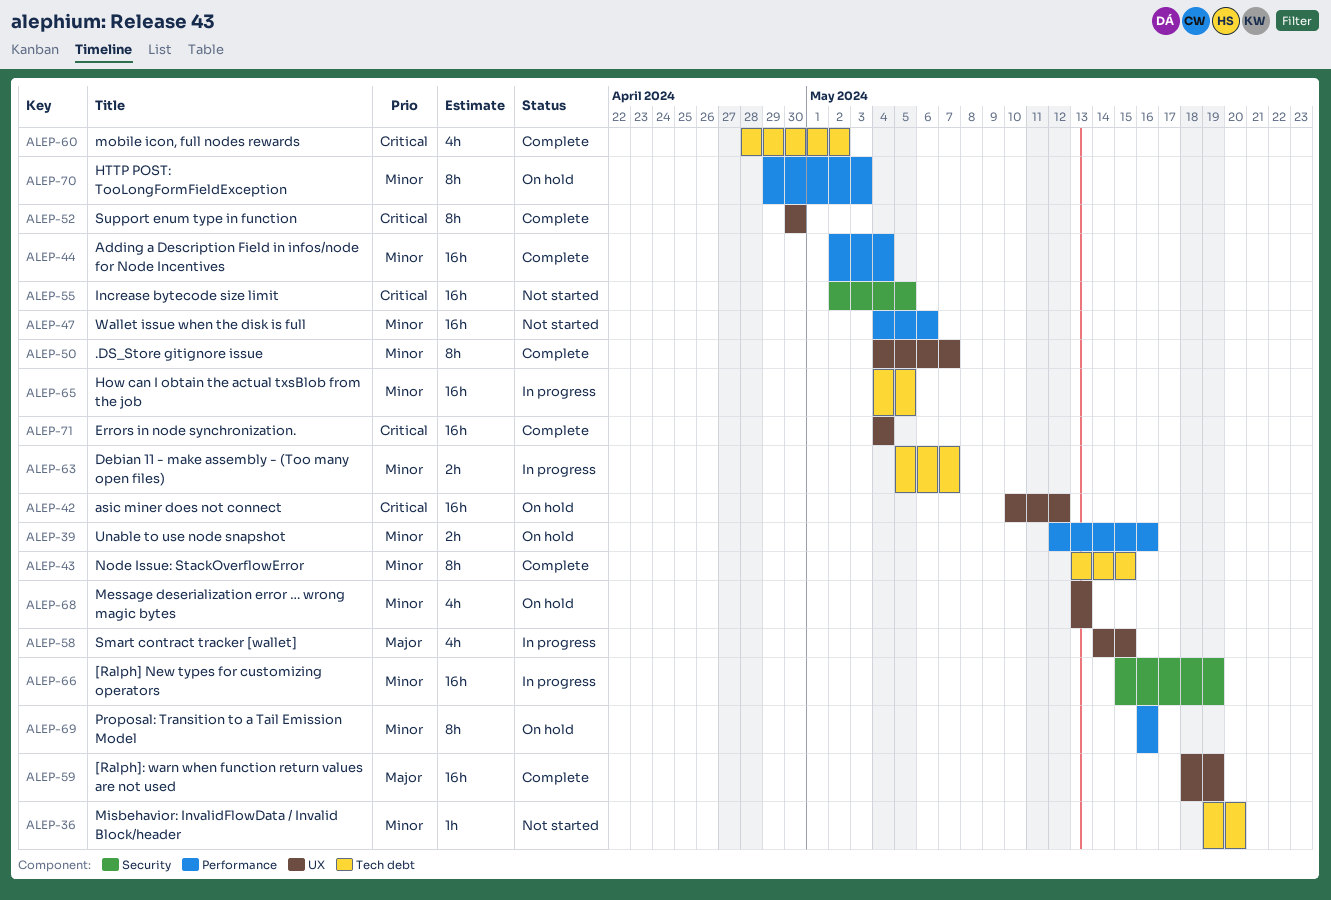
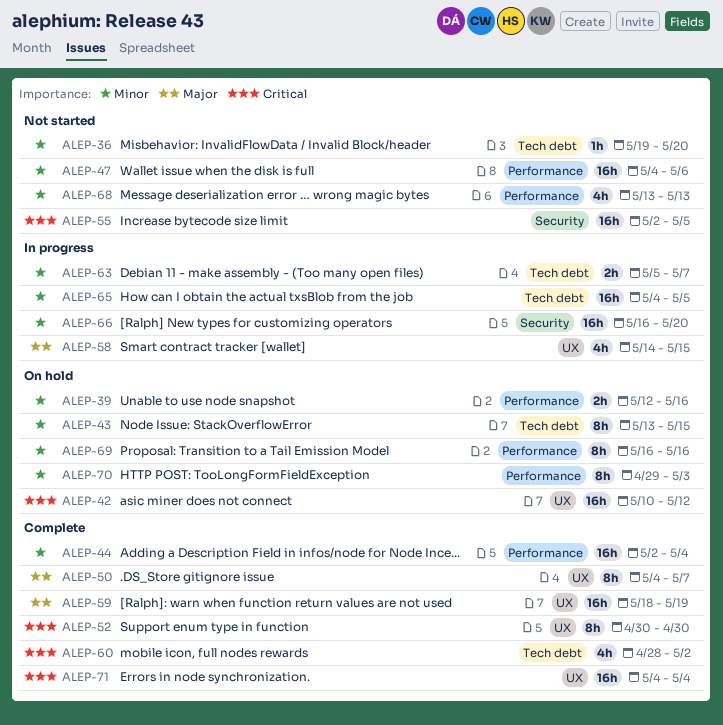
ALEP-43, status: Complete -> On hold
ALEP-50, priority: Minor -> Major
ALEP-66, start: May 15 -> May 16
ALEP-66, due: May 19 -> May 20
ALEP-68, status: On hold -> Not started
ALEP-68, label: UX -> Performance

